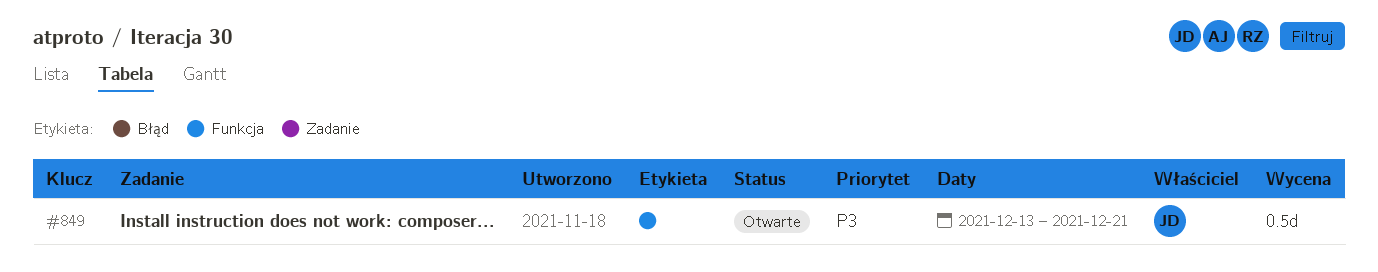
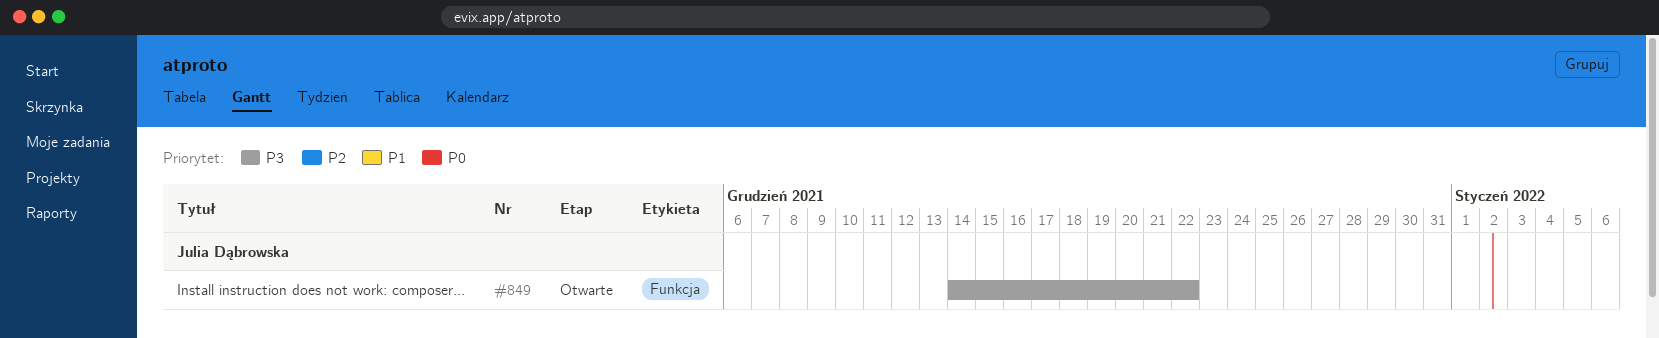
#849, start: Dec 13 -> Dec 14
#849, due: Dec 21 -> Dec 22

